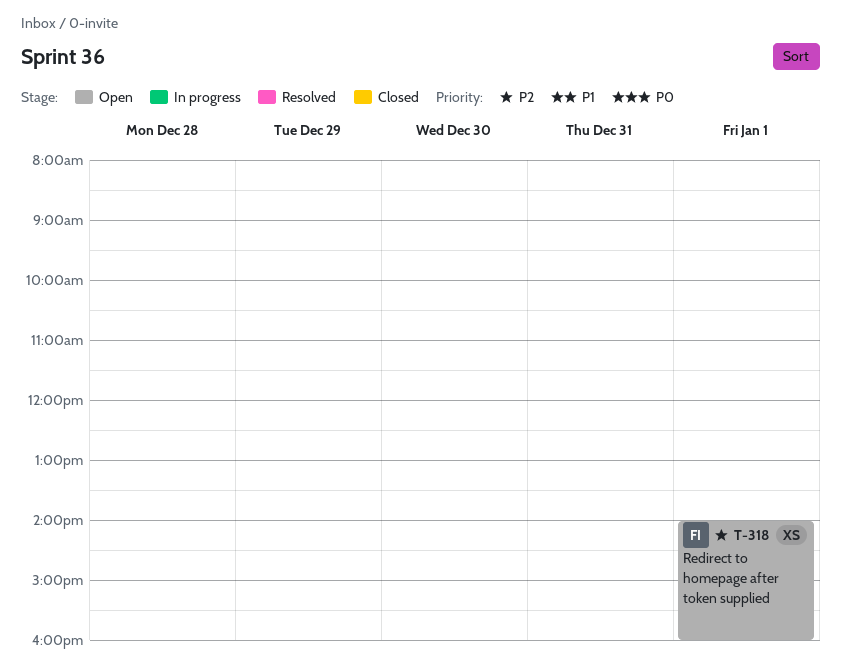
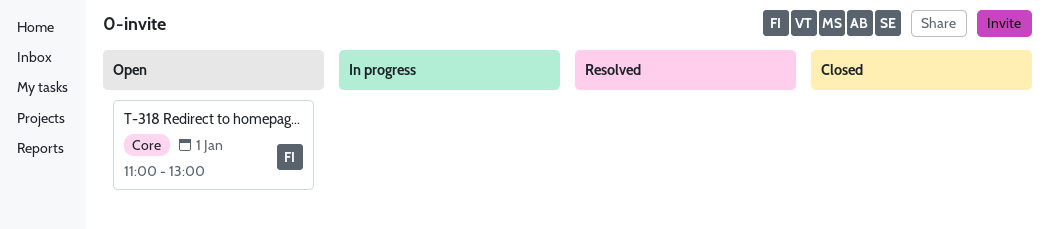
T-318, begins: 14:00 -> 11:00
T-318, ends: 16:00 -> 13:00

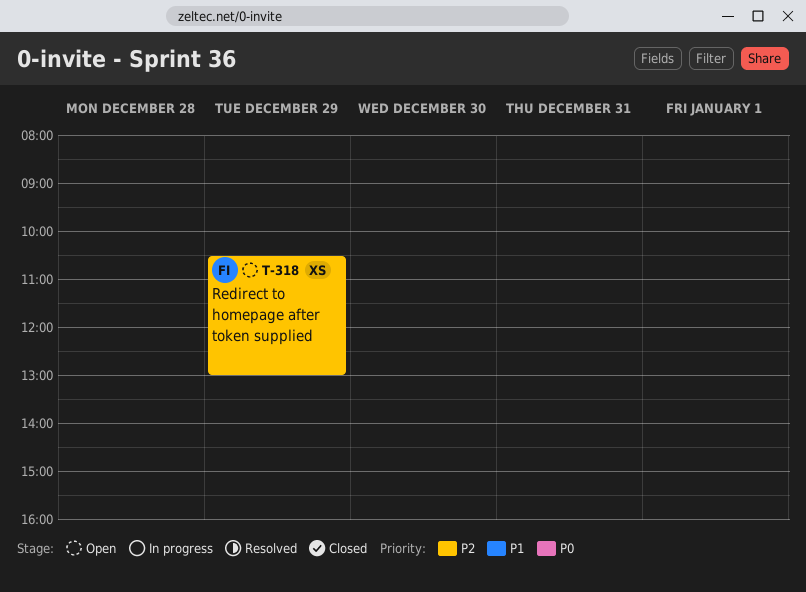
T-318, day: Jan 1 -> Dec 29
T-318, begins: 11:00 -> 10:30

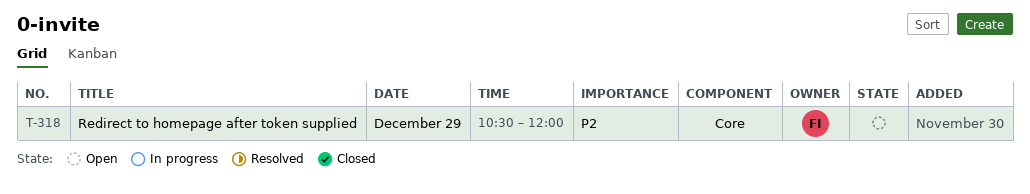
T-318, ends: 13:00 -> 12:00

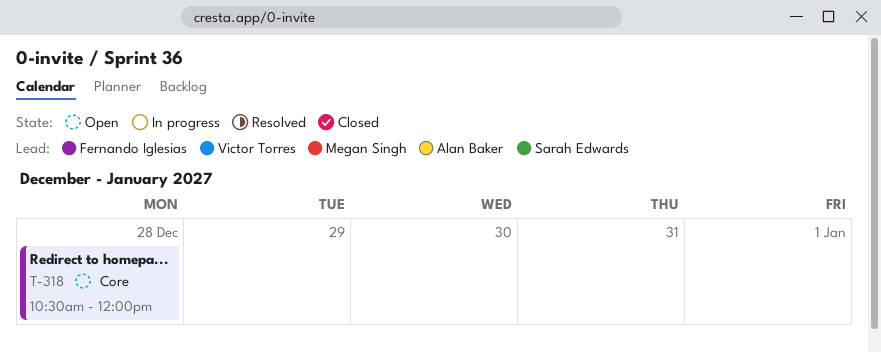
T-318, day: Dec 29 -> Dec 28

